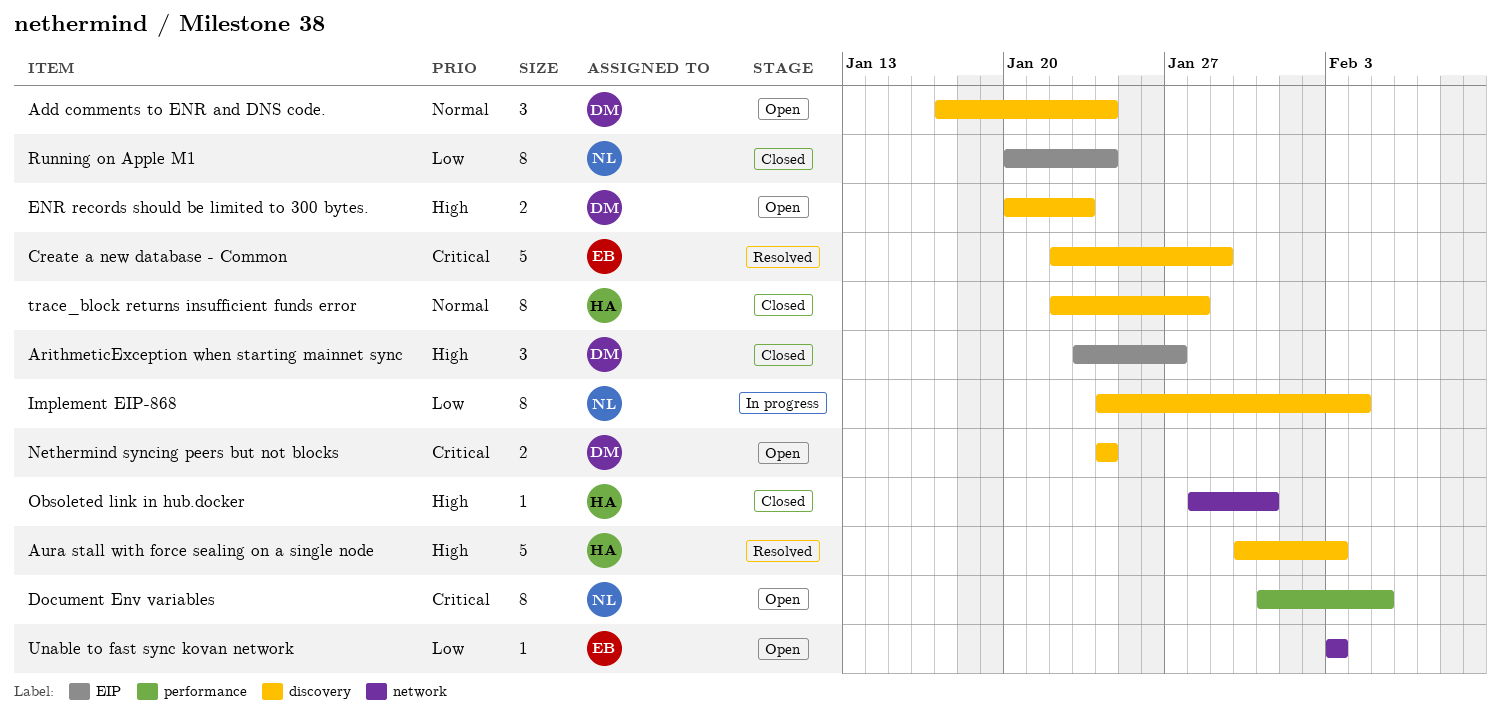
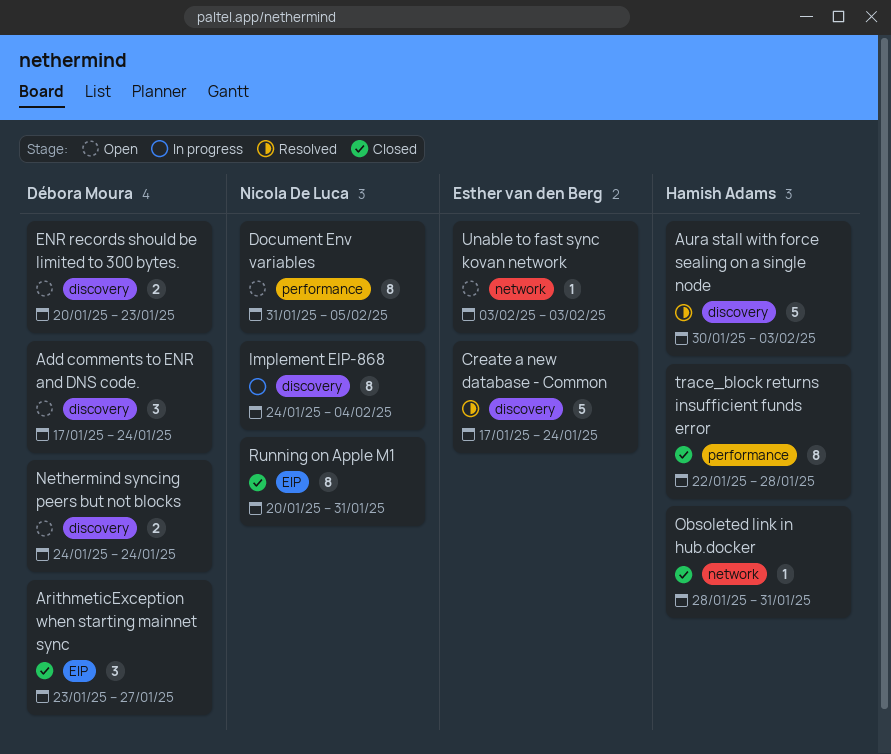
Create a new database - Common, start: Jan 22 -> Jan 17
Create a new database - Common, due: Jan 29 -> Jan 24
Running on Apple M1, due: Jan 24 -> Jan 31
trace_block returns insufficient funds error, label: discovery -> performance

